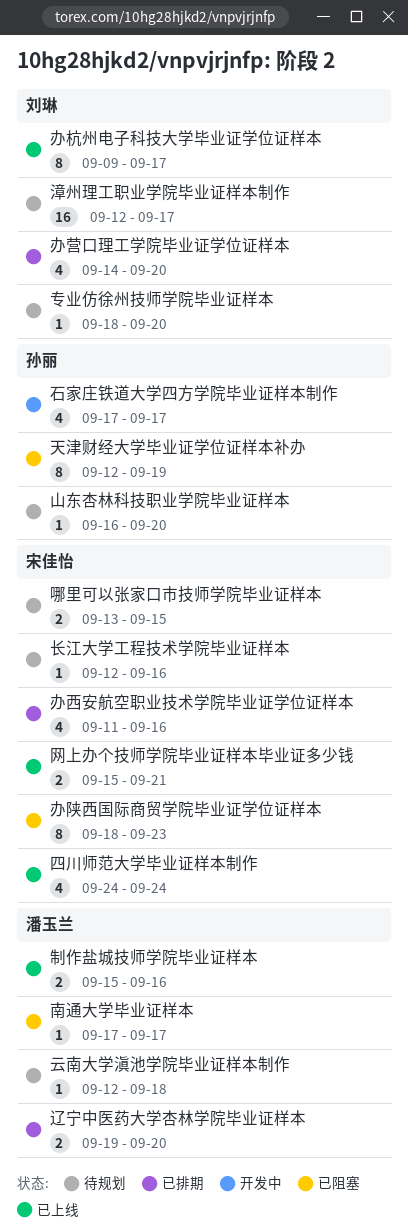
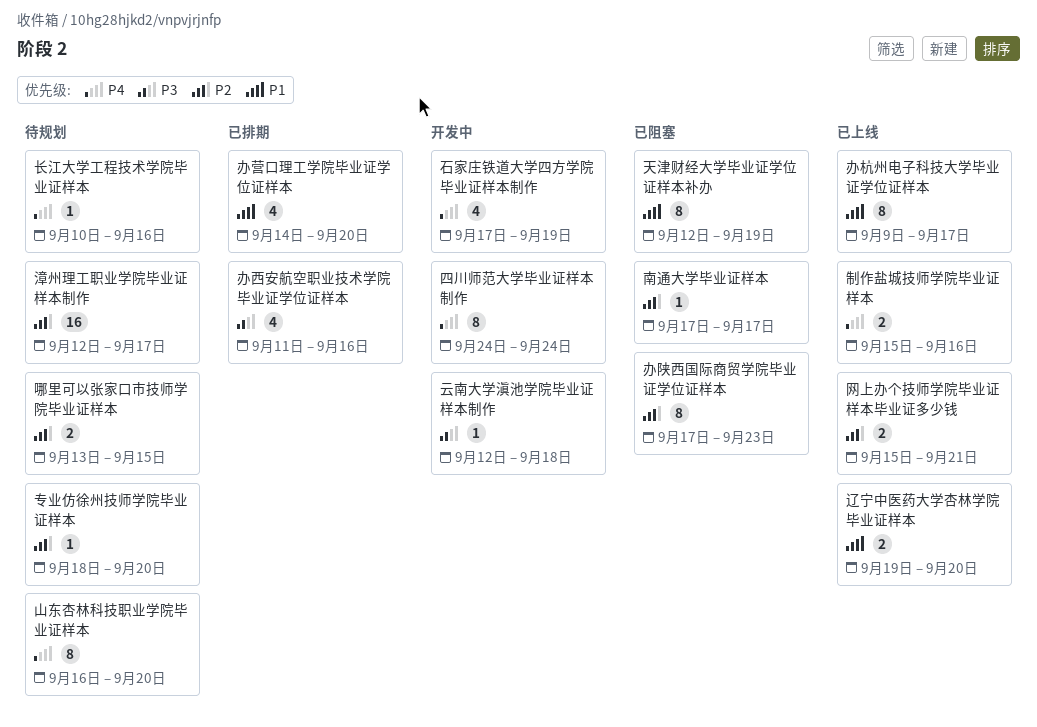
云南大学滇池学院毕业证样本制作, status: 待规划 -> 开发中
办陕西国际商贸学院毕业证学位证样本, start: Sep 18 -> Sep 17
四川师范大学毕业证样本制作, status: 已上线 -> 开发中
四川师范大学毕业证样本制作, estimate: 4 -> 8
山东杏林科技职业学院毕业证样本, estimate: 1 -> 8
石家庄铁道大学四方学院毕业证样本制作, due: Sep 17 -> Sep 19
辽宁中医药大学杏林学院毕业证样本, status: 已排期 -> 已上线
长江大学工程技术学院毕业证样本, start: Sep 12 -> Sep 10

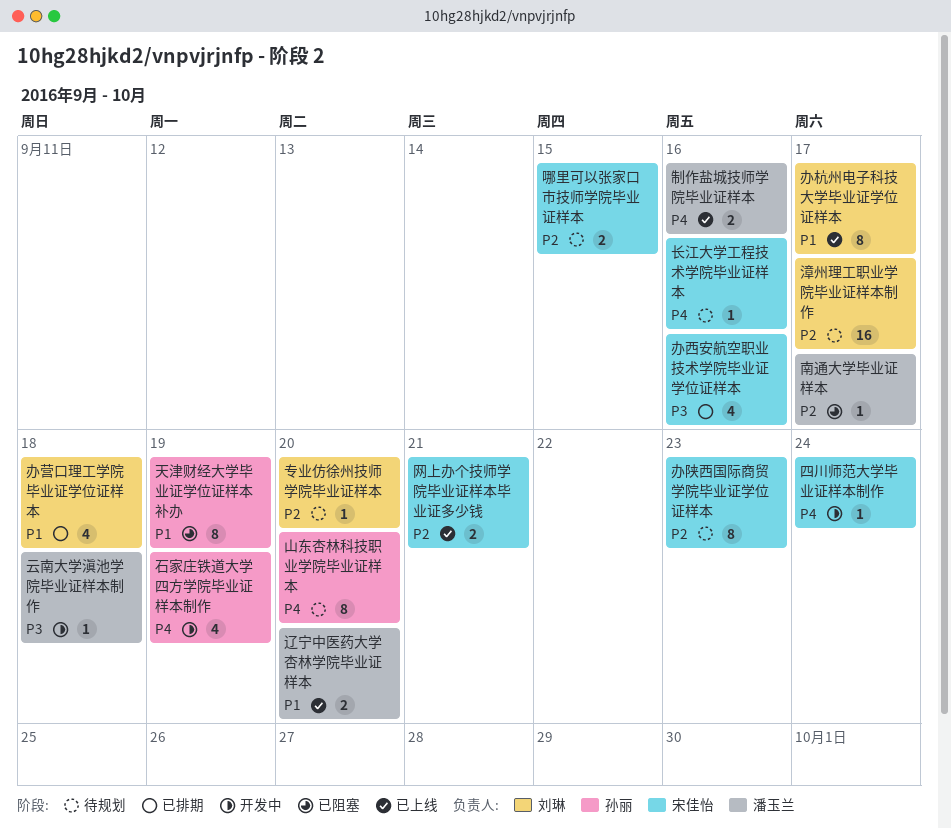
办营口理工学院毕业证学位证样本, due: Sep 20 -> Sep 18
办陕西国际商贸学院毕业证学位证样本, status: 已阻塞 -> 待规划
四川师范大学毕业证样本制作, estimate: 8 -> 1

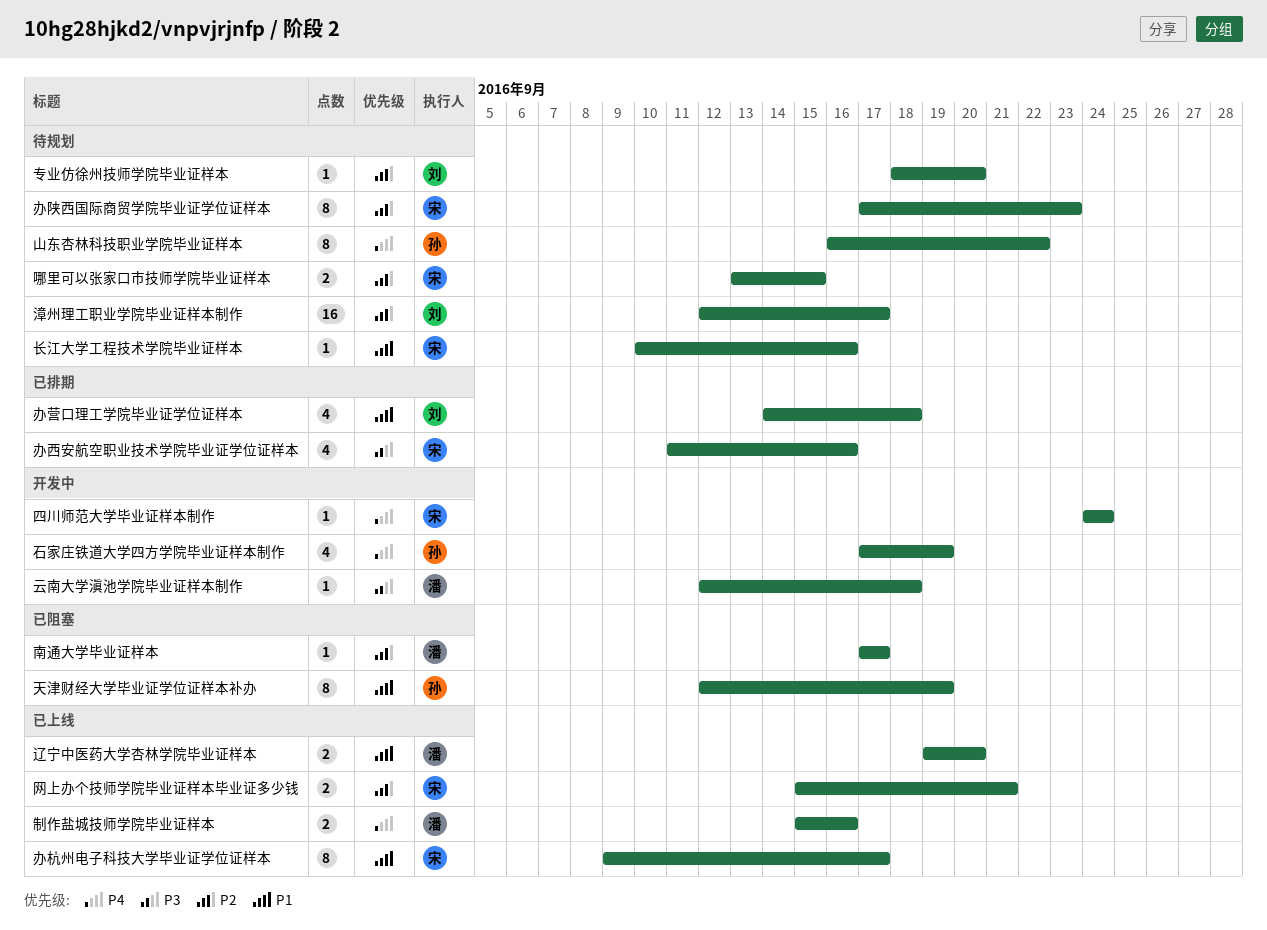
办杭州电子科技大学毕业证学位证样本, owner: 刘琳 -> 宋佳怡
山东杏林科技职业学院毕业证样本, due: Sep 20 -> Sep 22
长江大学工程技术学院毕业证样本, priority: P4 -> P1

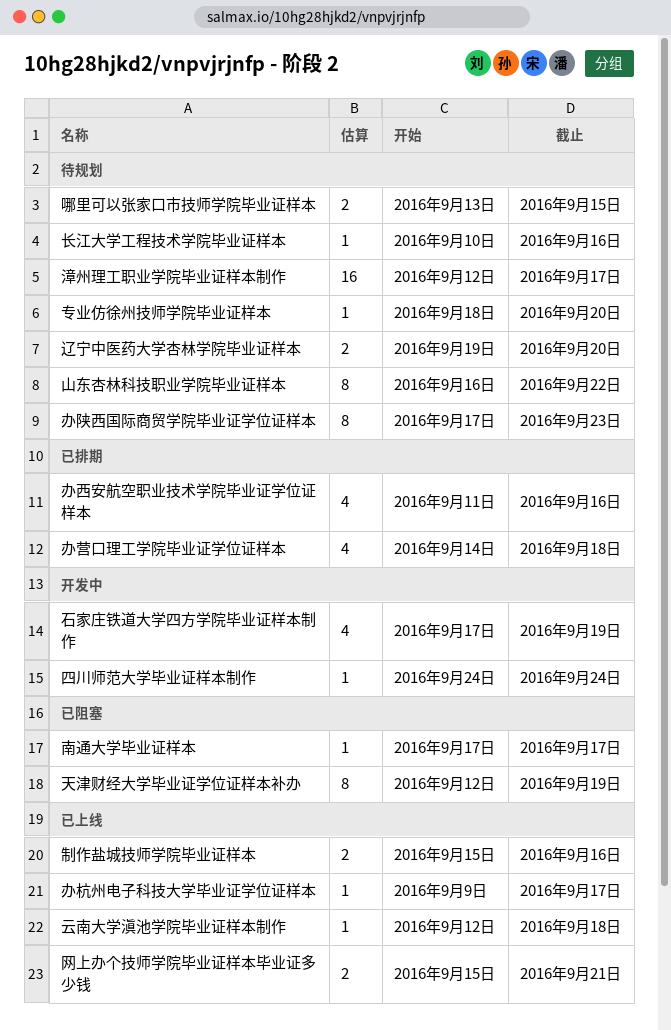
云南大学滇池学院毕业证样本制作, status: 开发中 -> 已上线
办杭州电子科技大学毕业证学位证样本, estimate: 8 -> 1
辽宁中医药大学杏林学院毕业证样本, status: 已上线 -> 待规划

